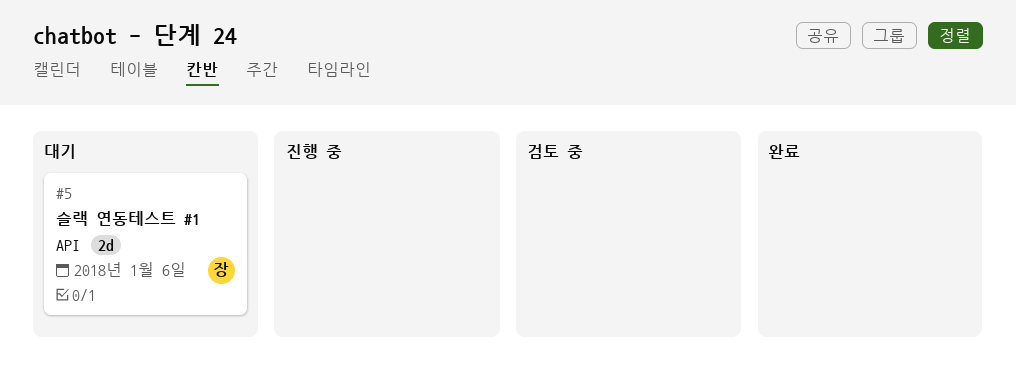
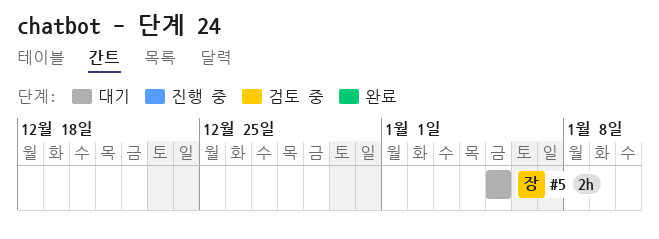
#5, estimate: 2d -> 2h
#5, due: Jan 6 -> Jan 5

